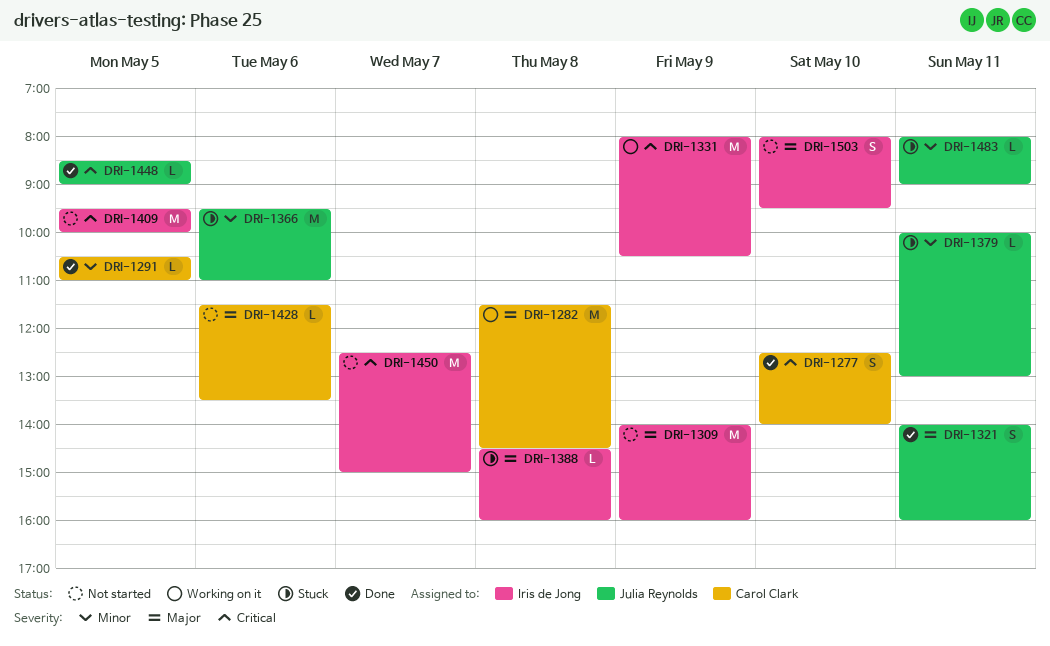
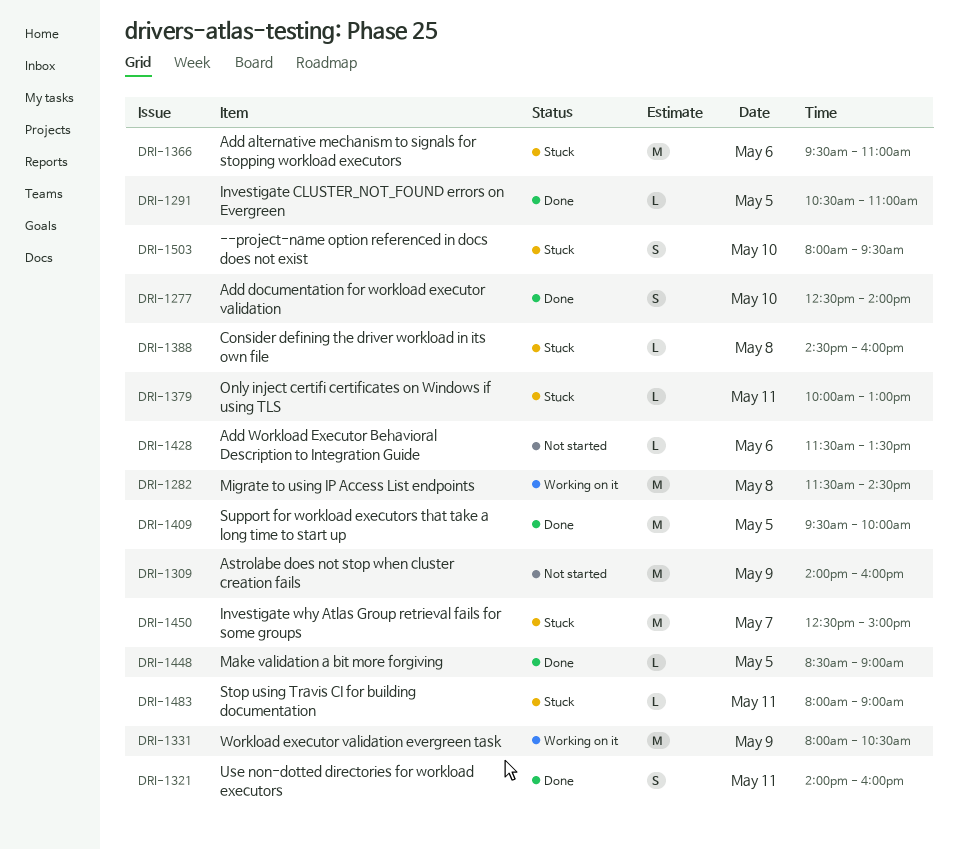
DRI-1409, status: Not started -> Done
DRI-1450, status: Not started -> Stuck
DRI-1503, status: Not started -> Stuck

